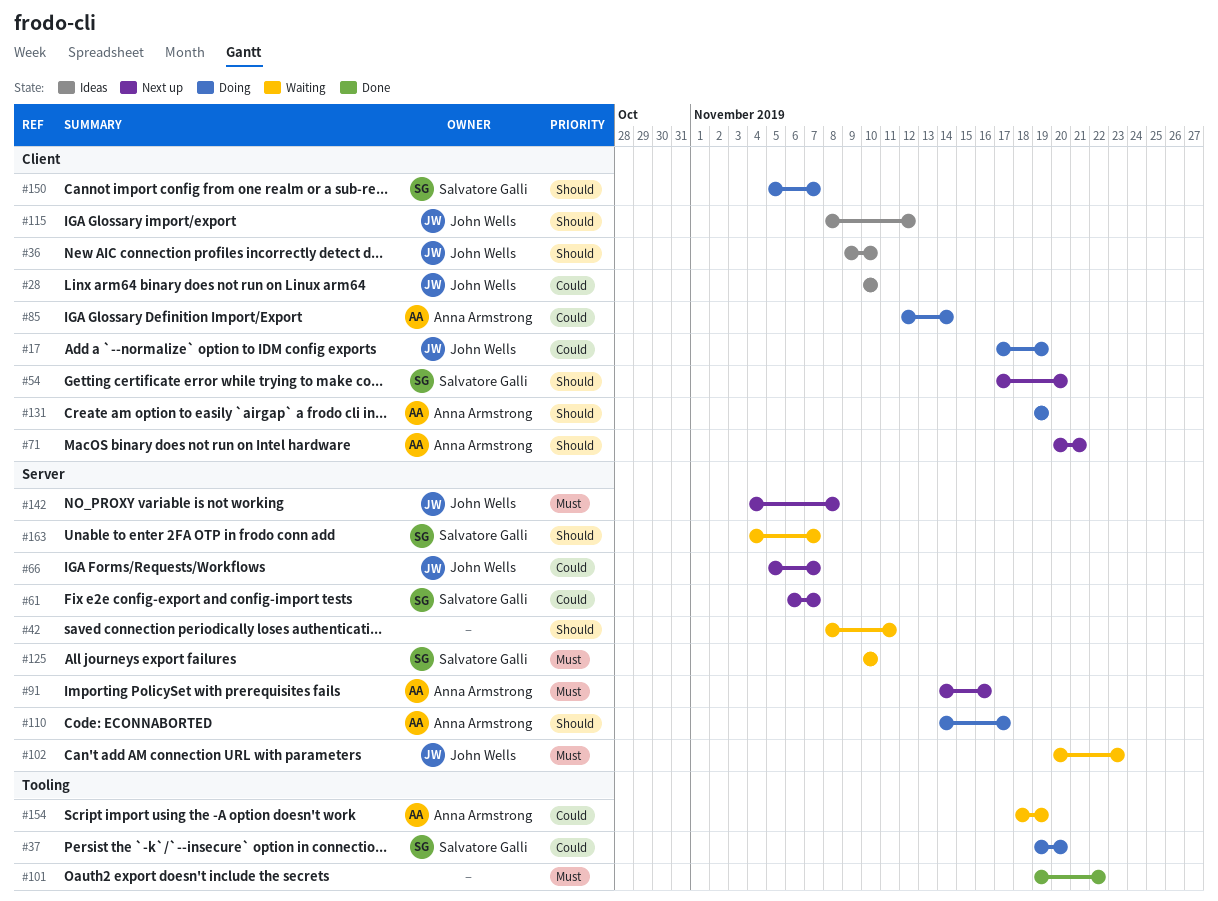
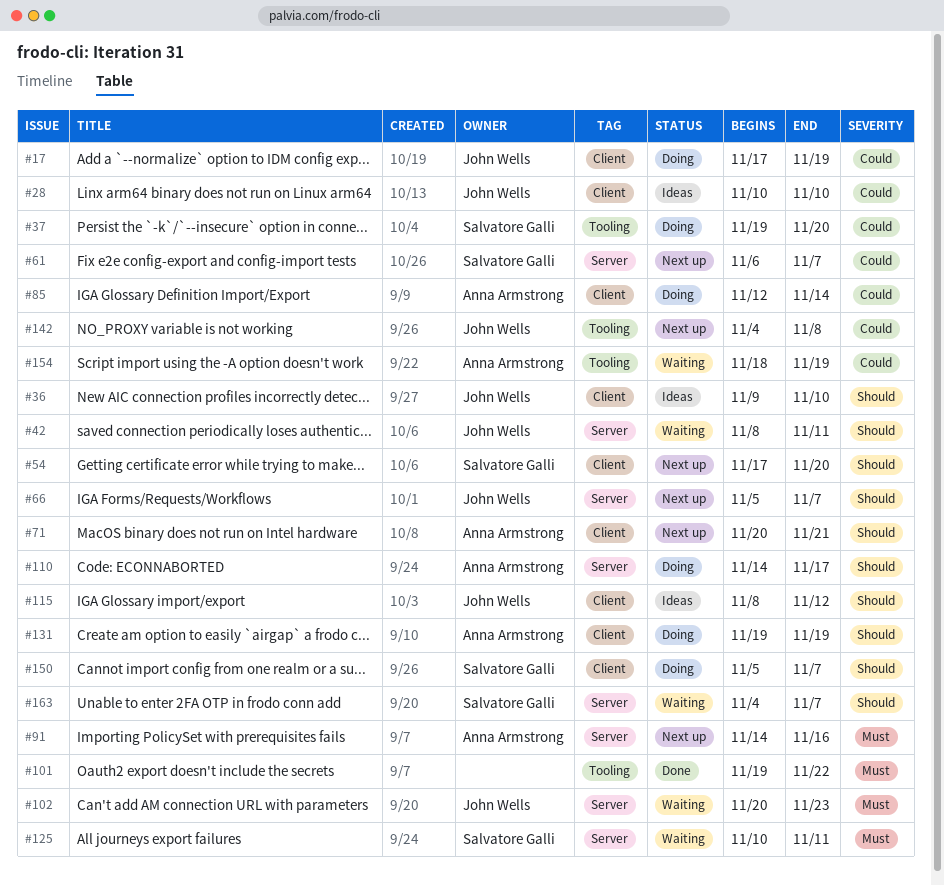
#42, owner: none -> John Wells
#66, priority: Could -> Should
#125, due: Nov 10 -> Nov 11
#142, priority: Must -> Could
#142, label: Server -> Tooling

